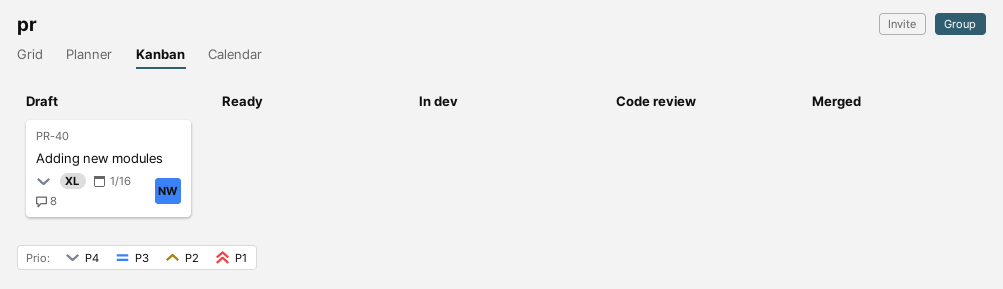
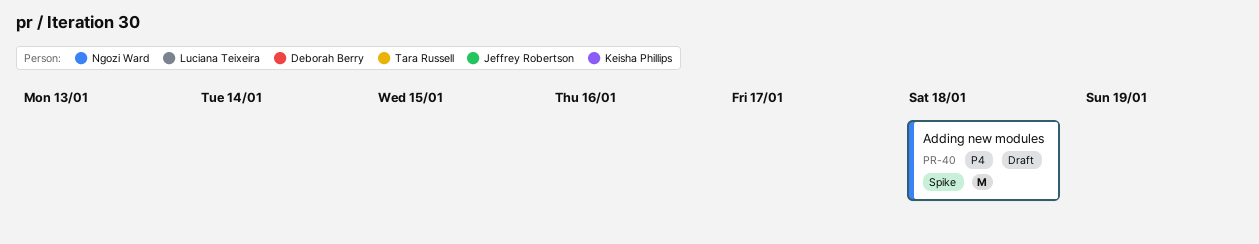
PR-40, estimate: XL -> M
PR-40, due: Jan 16 -> Jan 18

